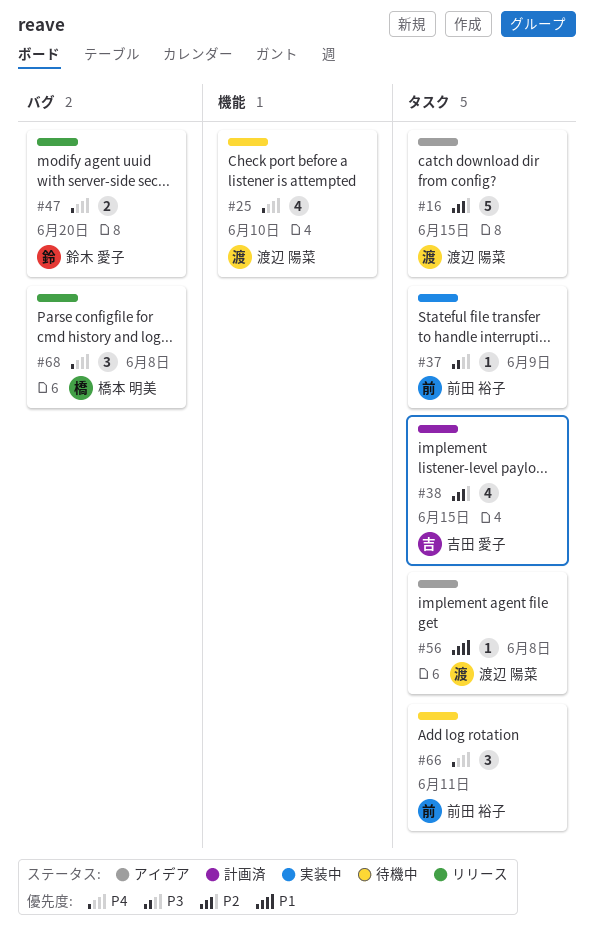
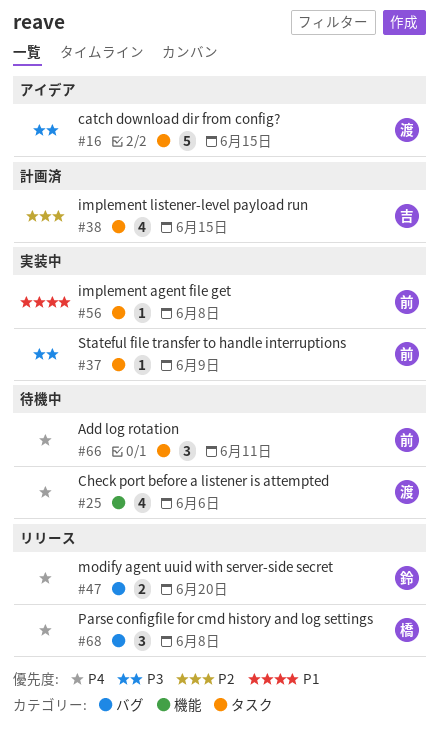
#16, priority: P2 -> P3
#25, due: Jun 10 -> Jun 6
#56, status: アイデア -> 実装中
#56, owner: 渡辺 陽菜 -> 前田 裕子

